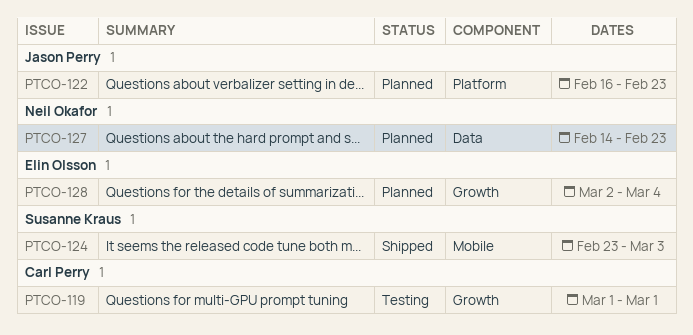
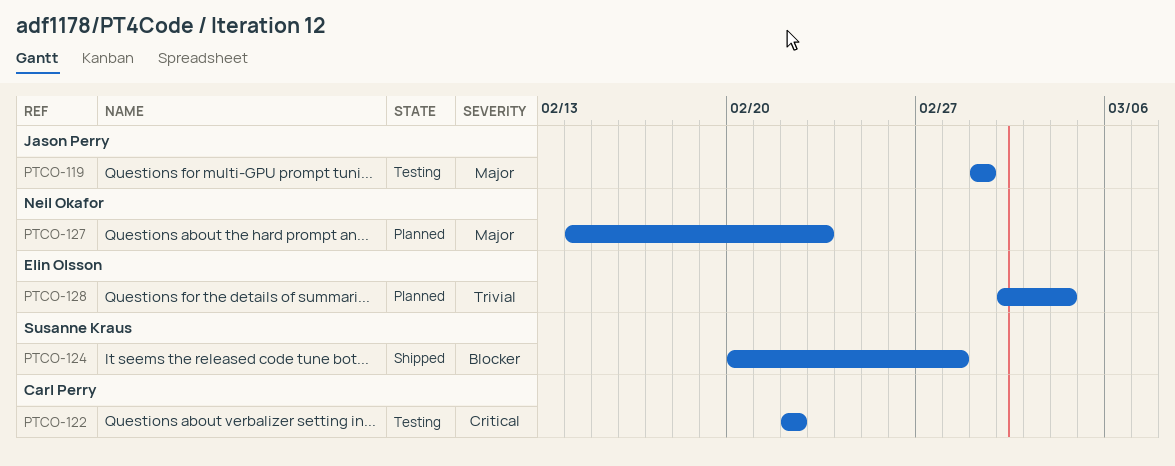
PTCO-119, owner: Carl Perry -> Jason Perry
PTCO-122, status: Planned -> Testing
PTCO-122, owner: Jason Perry -> Carl Perry
PTCO-122, start: Feb 16 -> Feb 22
PTCO-122, due: Feb 23 -> Feb 22
PTCO-124, start: Feb 23 -> Feb 20
PTCO-124, due: Mar 3 -> Feb 28

